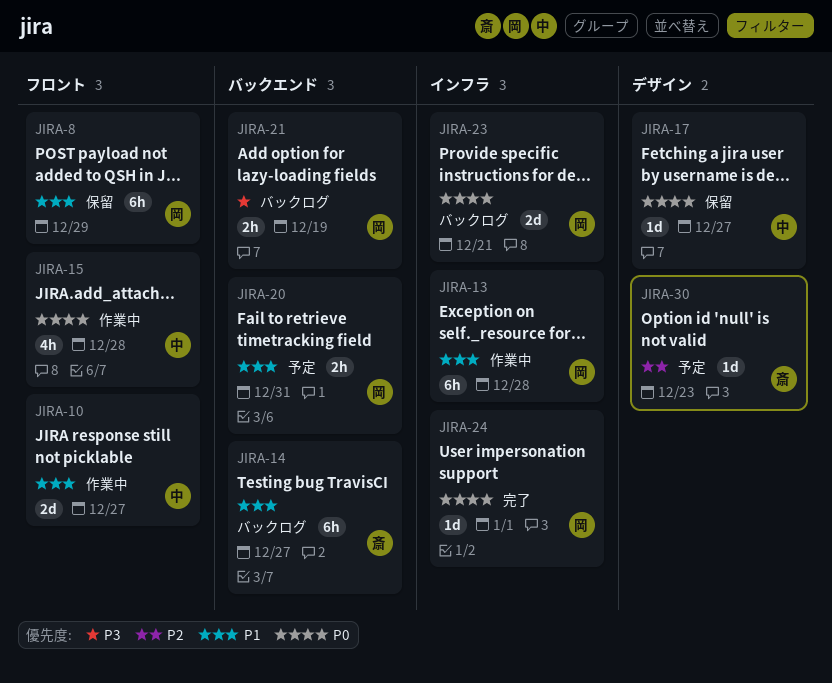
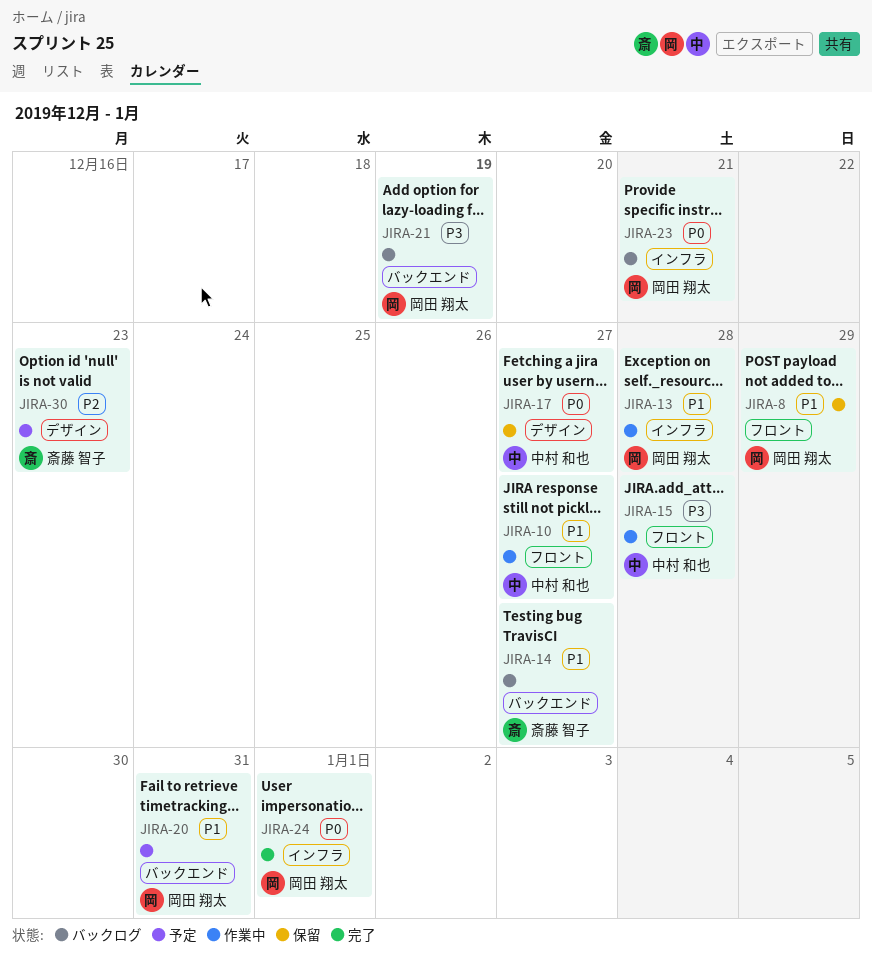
JIRA-15, priority: P0 -> P3

